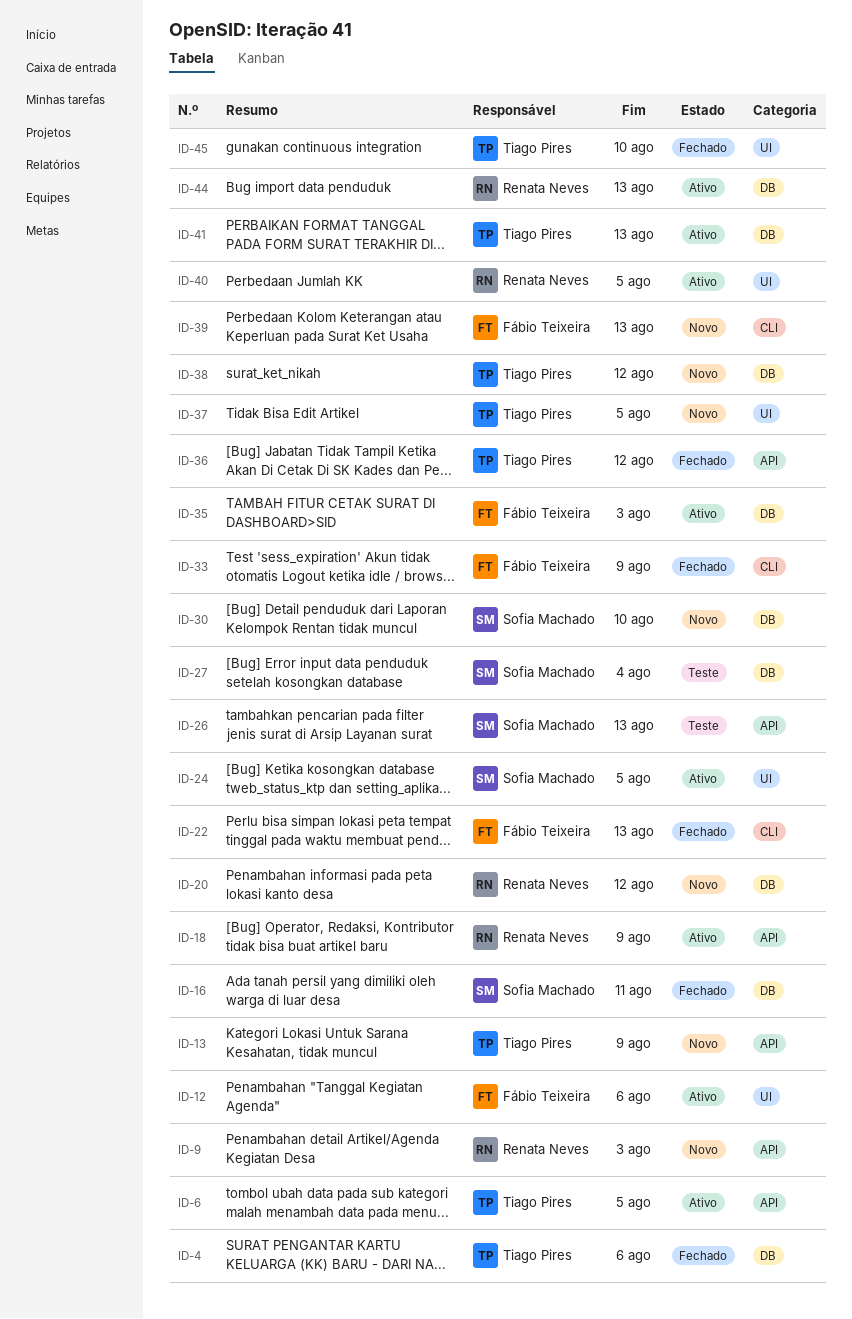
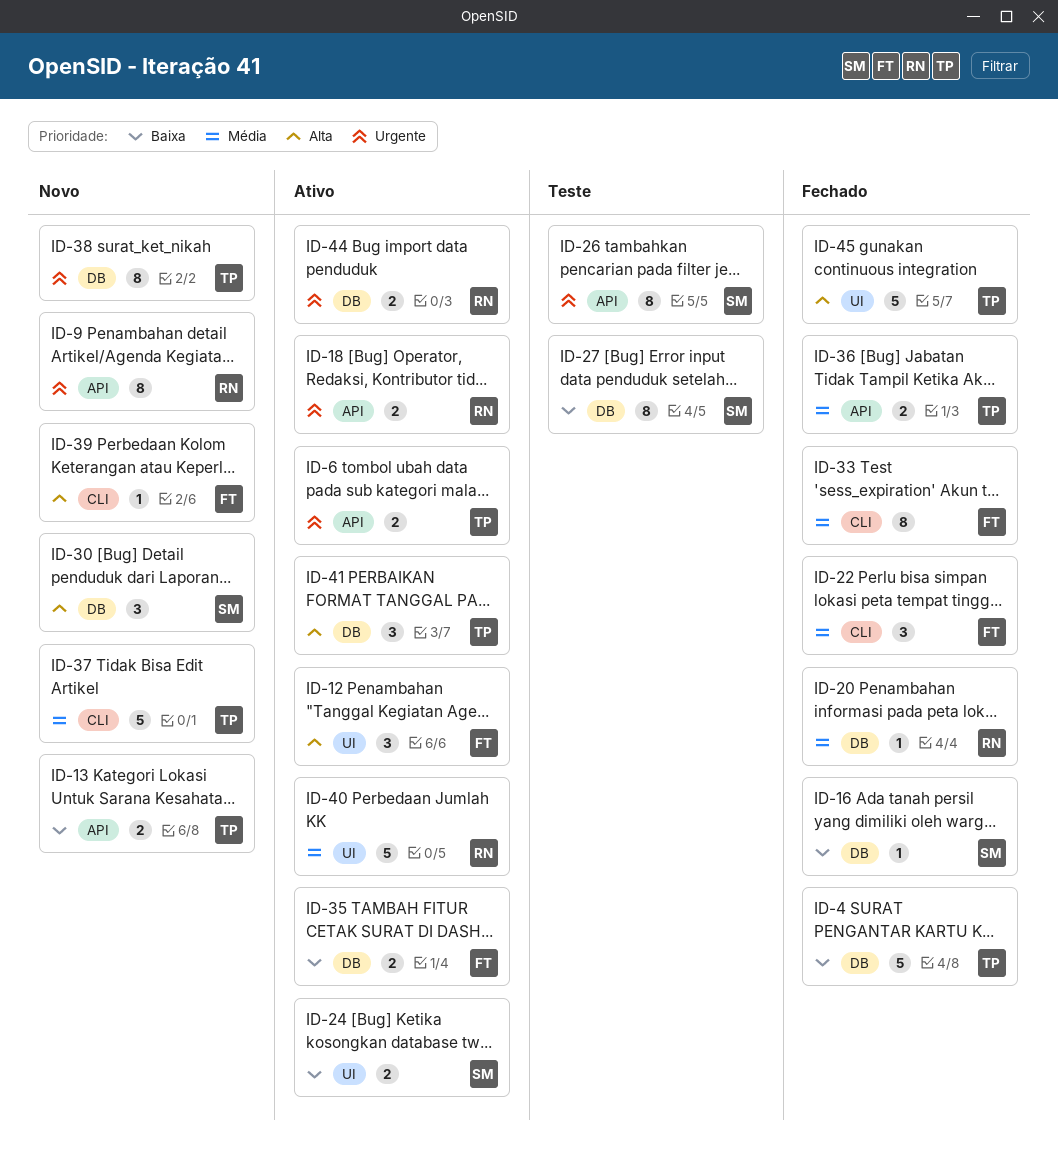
ID-20, status: Novo -> Fechado
ID-37, label: UI -> CLI

